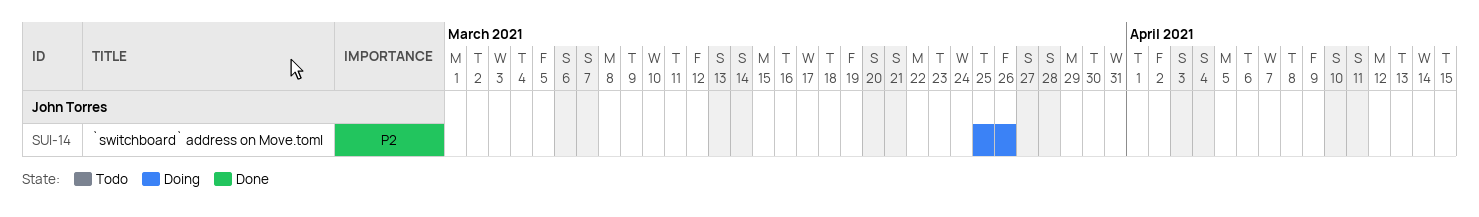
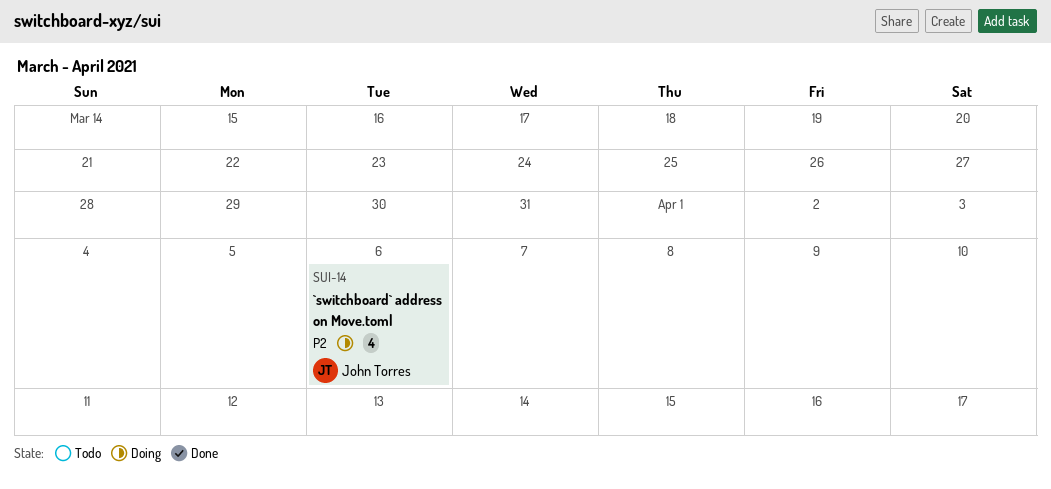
SUI-14, due: Mar 26 -> Apr 6

